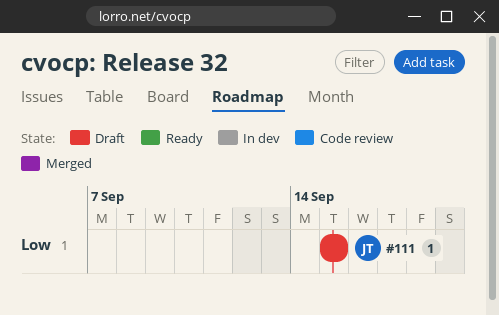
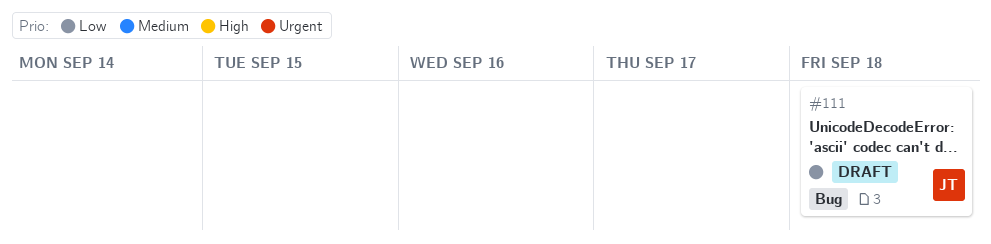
#111, due: Sep 15 -> Sep 18

